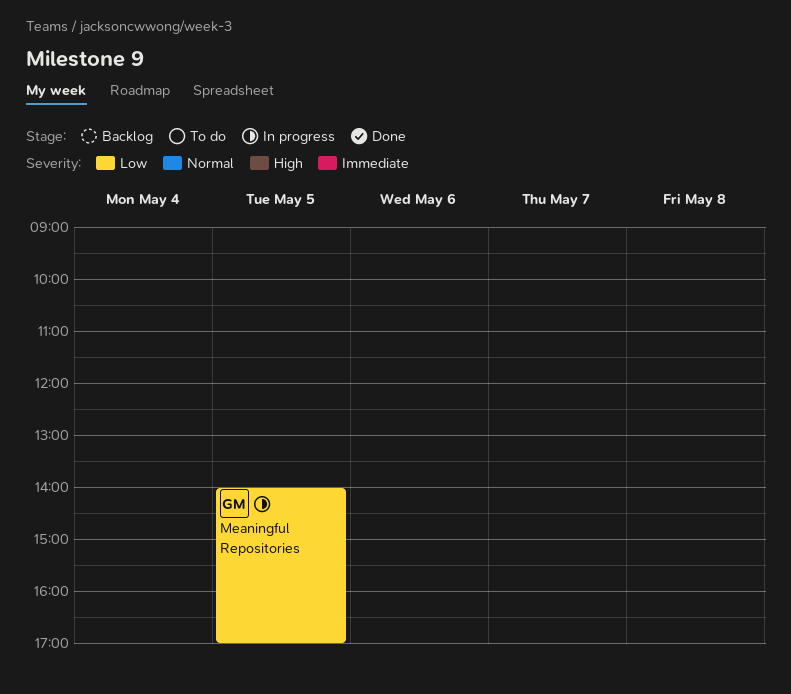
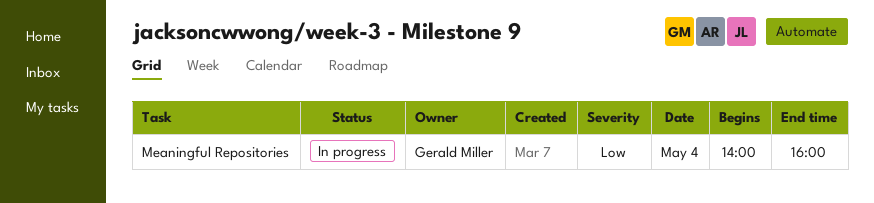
Meaningful Repositories, day: May 5 -> May 4
Meaningful Repositories, ends: 17:00 -> 16:00

